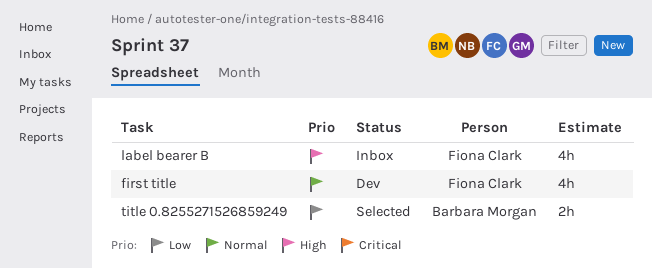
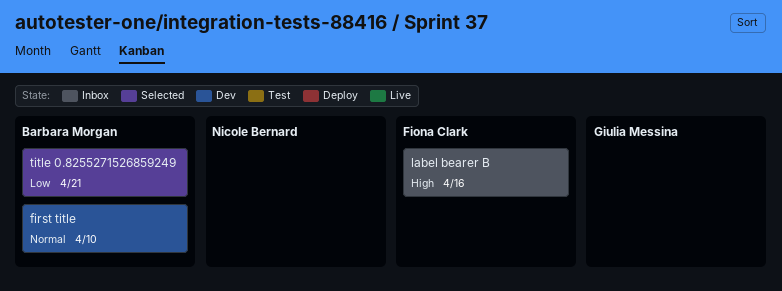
first title, owner: Fiona Clark -> Barbara Morgan

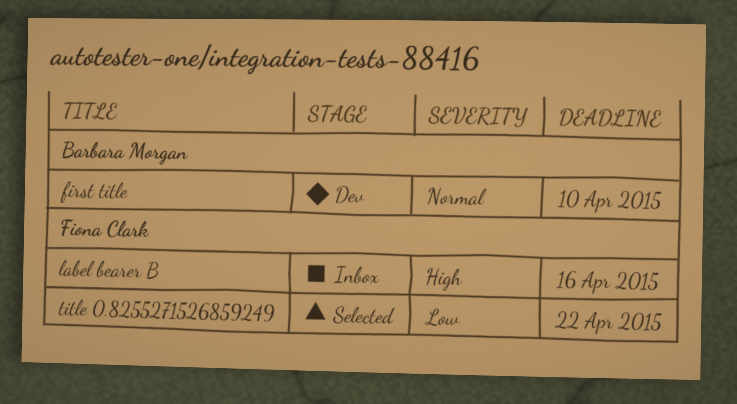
title 0.8255271526859249, owner: Barbara Morgan -> Fiona Clark
title 0.8255271526859249, due: Apr 21 -> Apr 22

